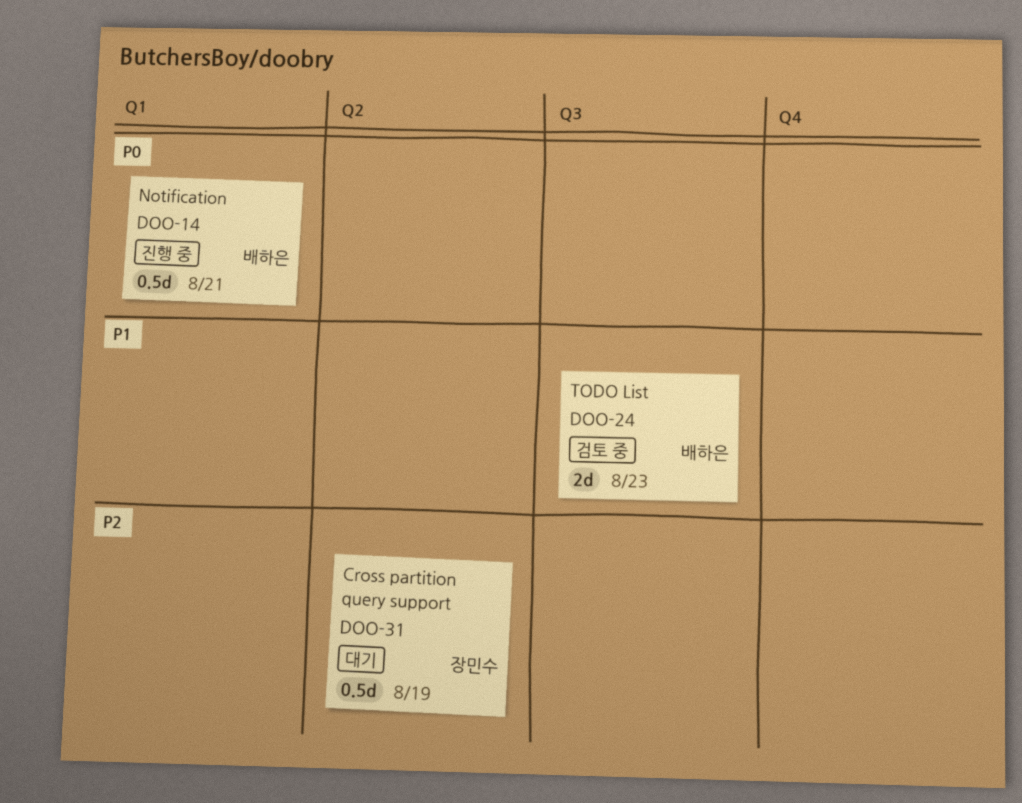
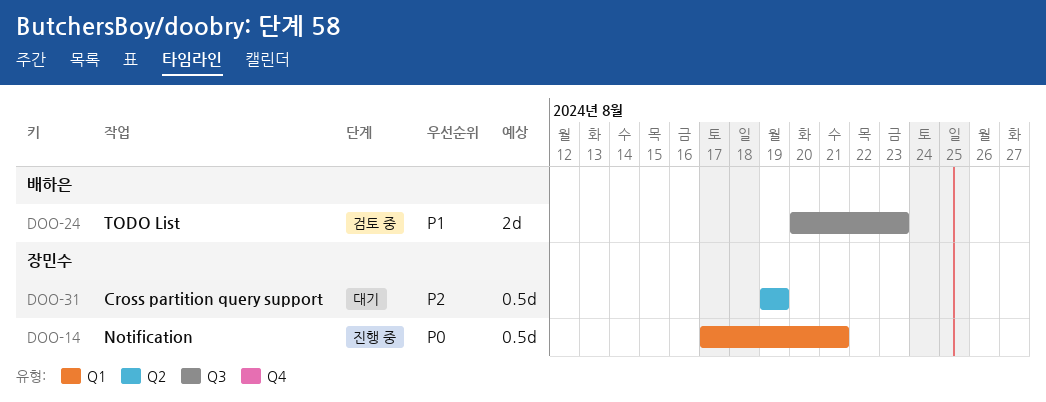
DOO-14, owner: 배하은 -> 장민수

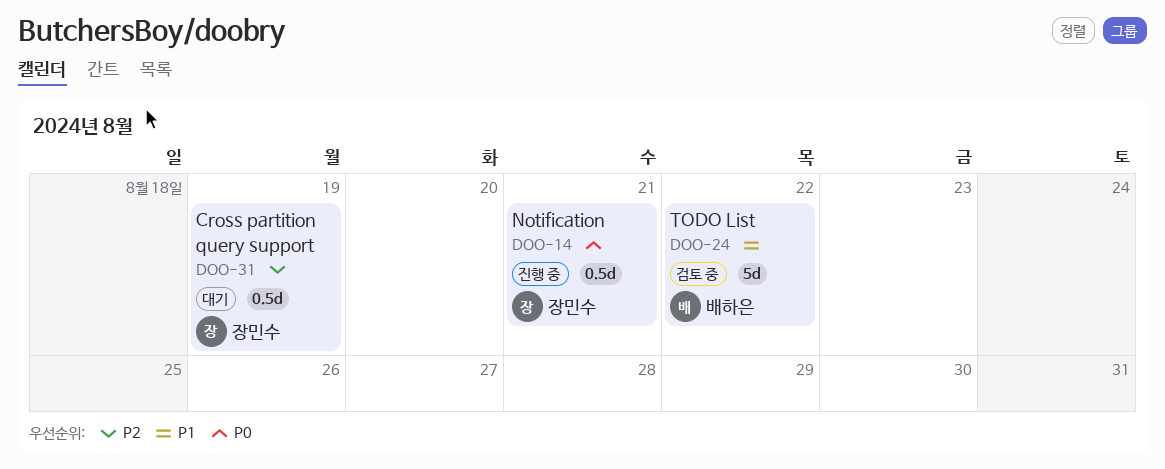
DOO-24, estimate: 2d -> 5d
DOO-24, due: Aug 23 -> Aug 22

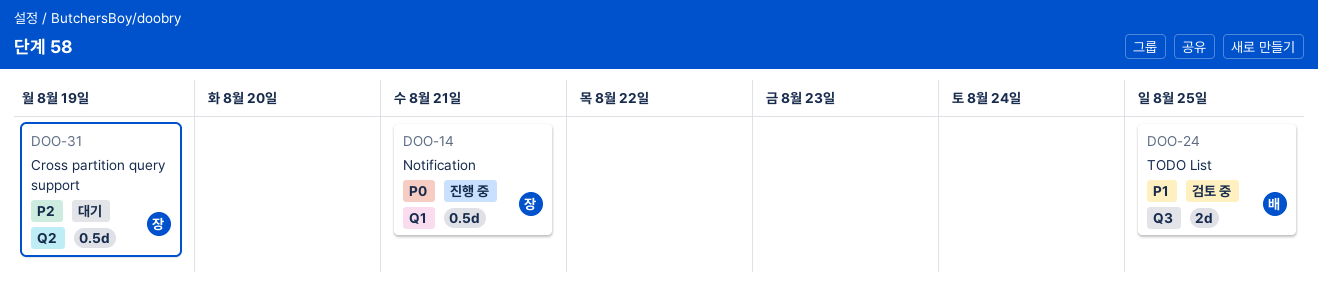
DOO-24, estimate: 5d -> 2d
DOO-24, due: Aug 22 -> Aug 25

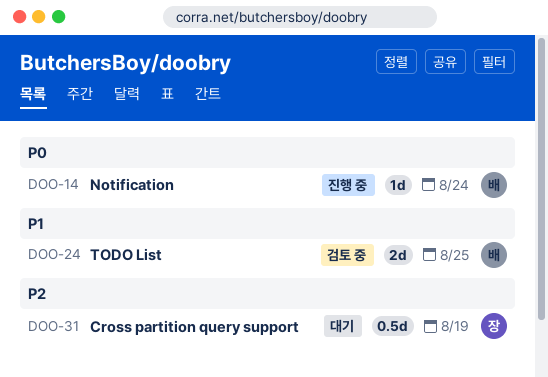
DOO-14, owner: 장 -> 배
DOO-14, estimate: 0.5d -> 1d
DOO-14, due: Aug 21 -> Aug 24

